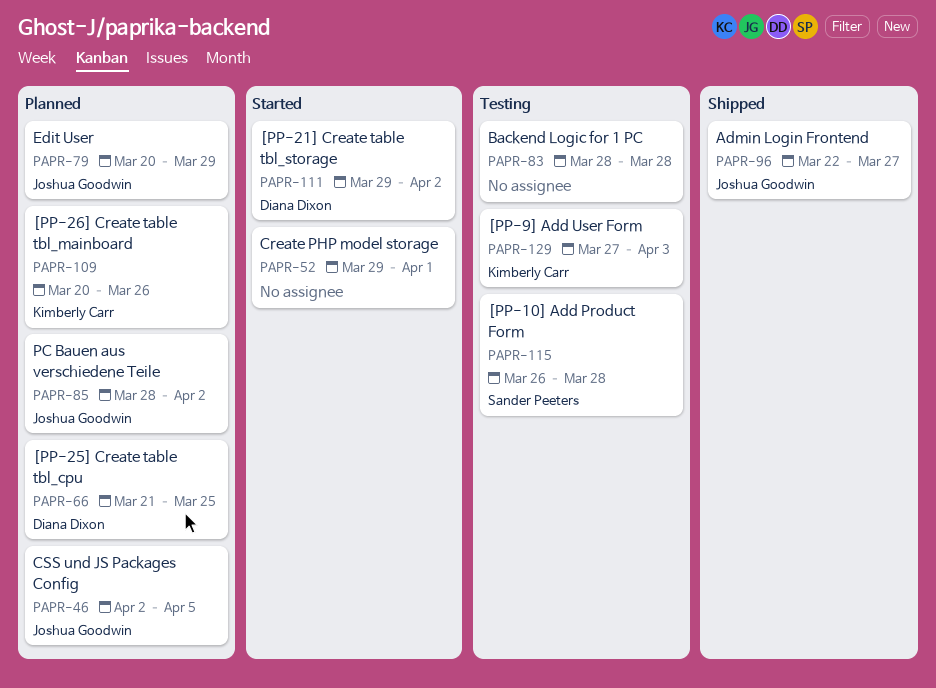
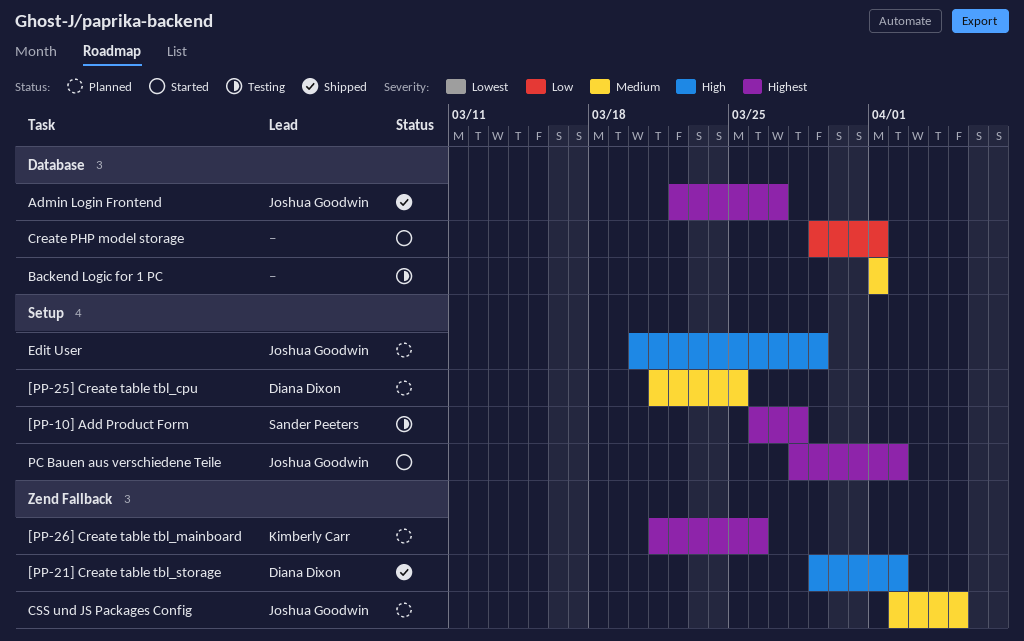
[PP-21] Create table tbl_storage, status: Started -> Shipped
[PP-26] Create table tbl_mainboard, start: Mar 20 -> Mar 21
[PP-9] Add User Form: present -> none
Backend Logic for 1 PC, start: Mar 28 -> Apr 1
Backend Logic for 1 PC, due: Mar 28 -> Apr 1
PC Bauen aus verschiedene Teile, status: Planned -> Started

